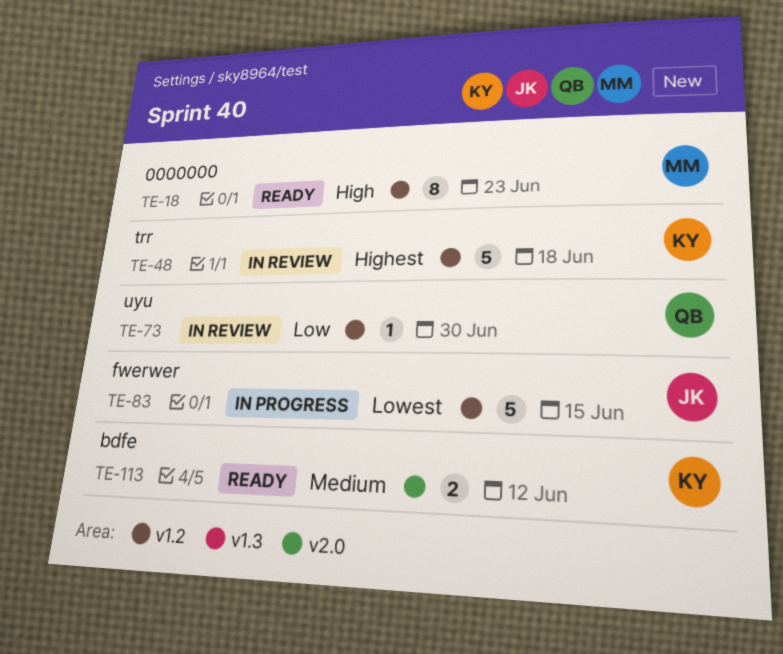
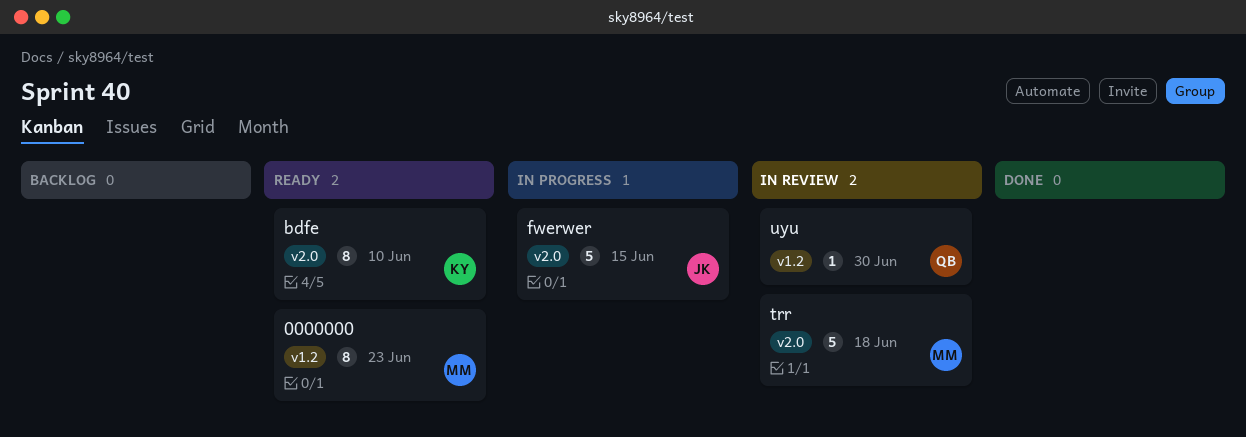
bdfe, estimate: 2 -> 8
bdfe, due: Jun 12 -> Jun 10
fwerwer, label: v1.2 -> v2.0
trr, owner: KY -> MM
trr, label: v1.2 -> v2.0

